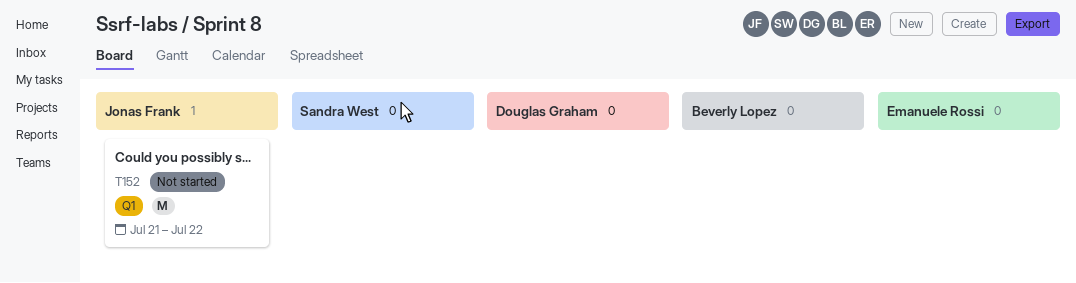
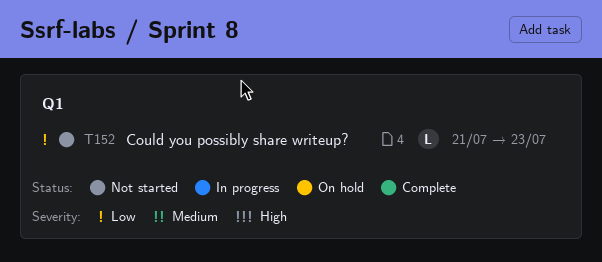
T152, estimate: M -> L
T152, due: Jul 22 -> Jul 23

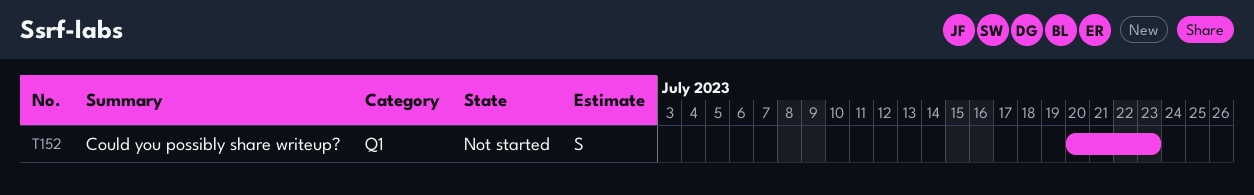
T152, estimate: L -> S
T152, start: Jul 21 -> Jul 20

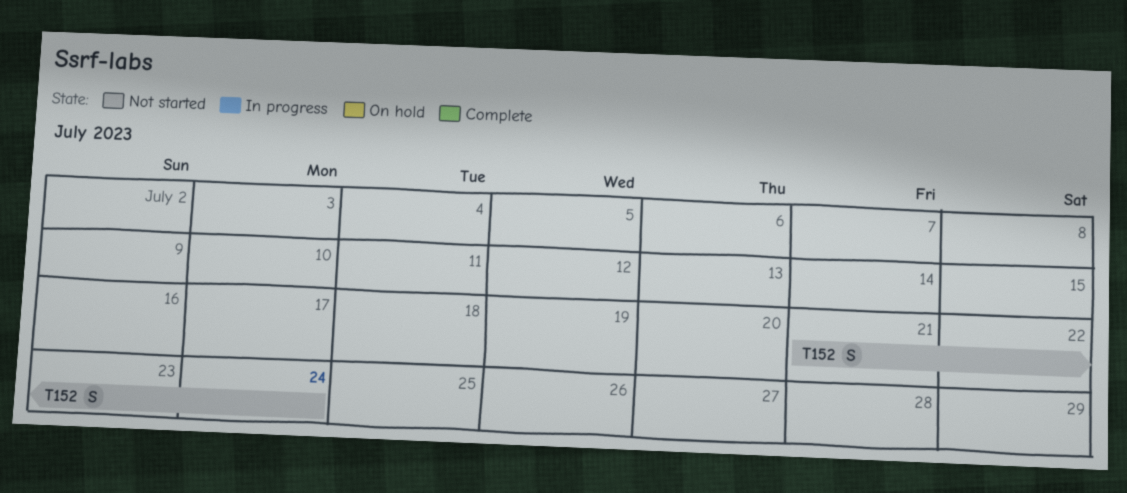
T152, start: Jul 20 -> Jul 21
T152, due: Jul 23 -> Jul 24

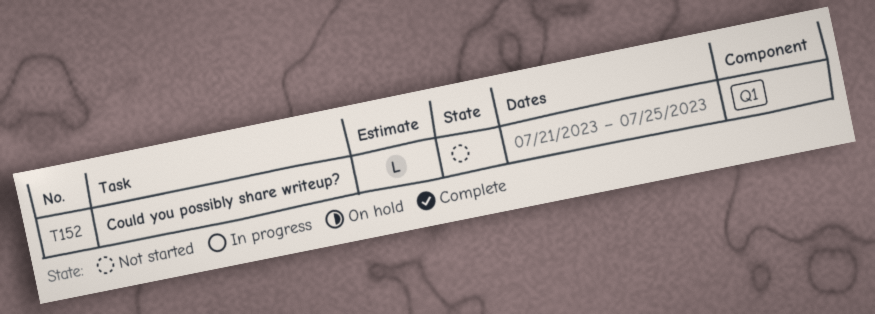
T152, estimate: S -> L
T152, due: Jul 24 -> Jul 25

